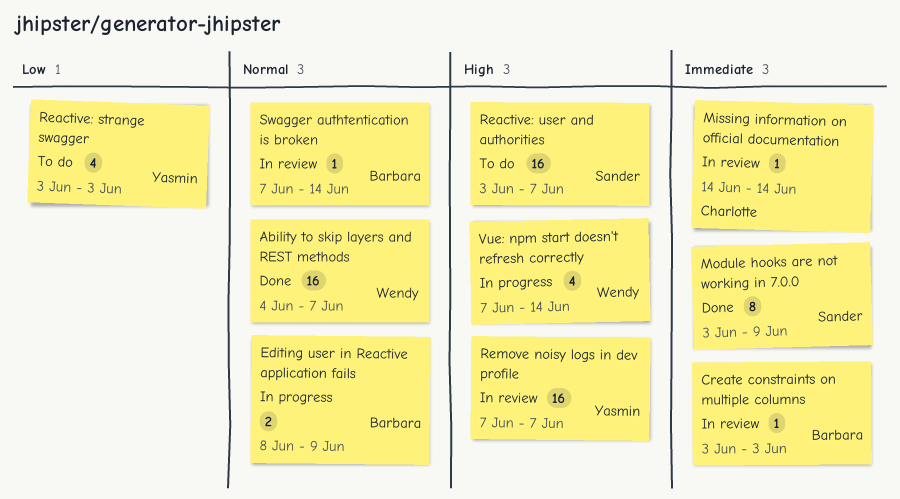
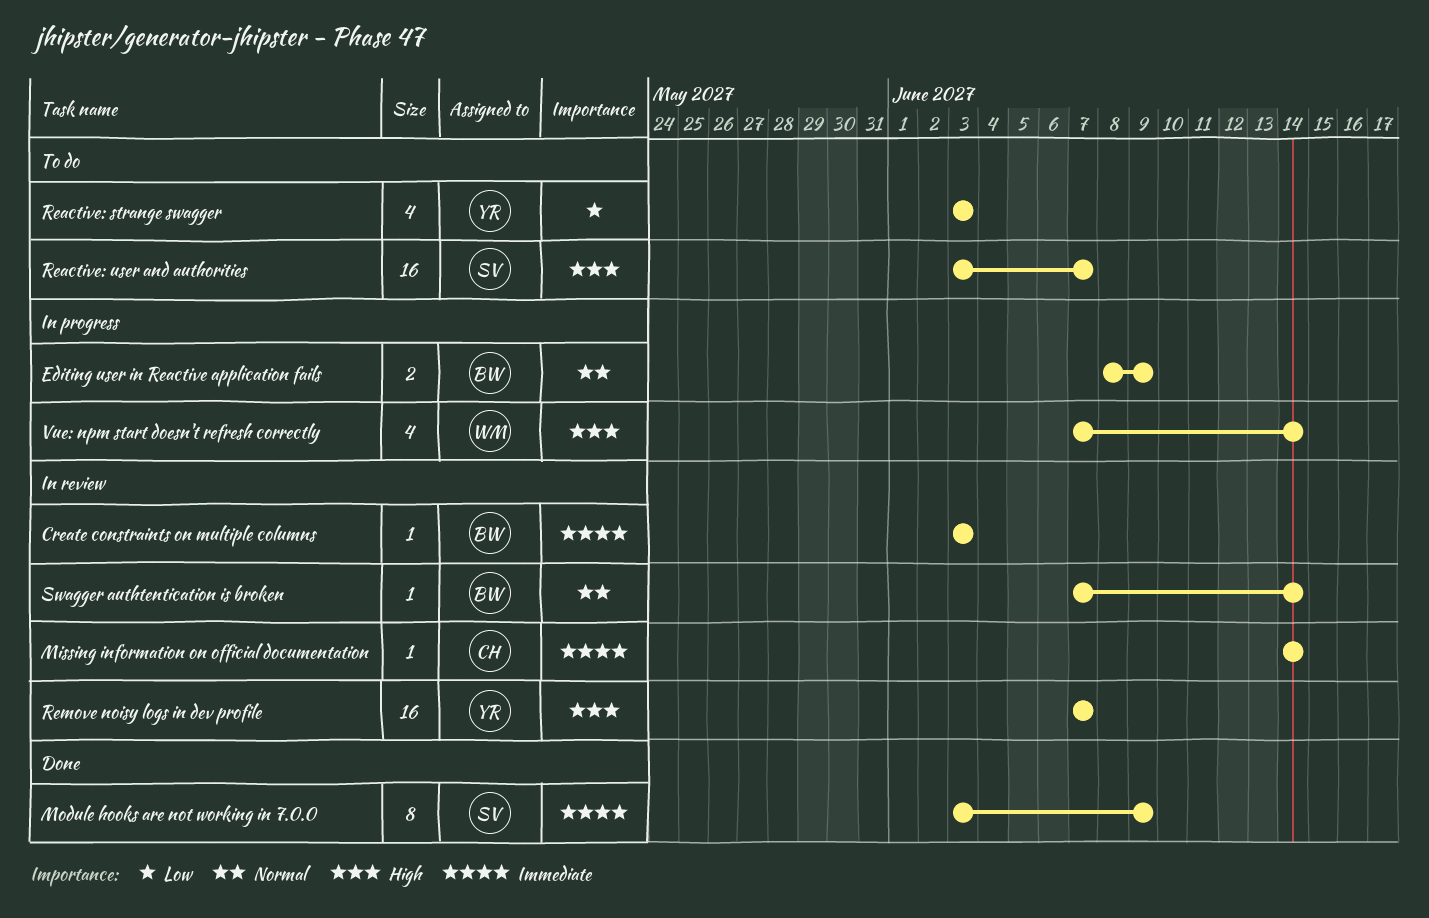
Ability to skip layers and REST methods: present -> none

